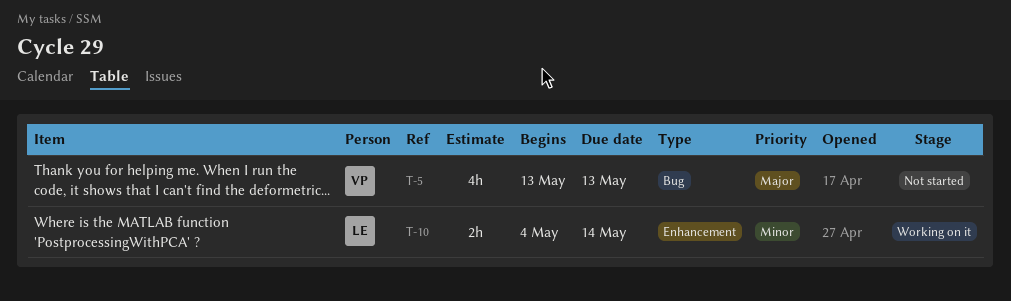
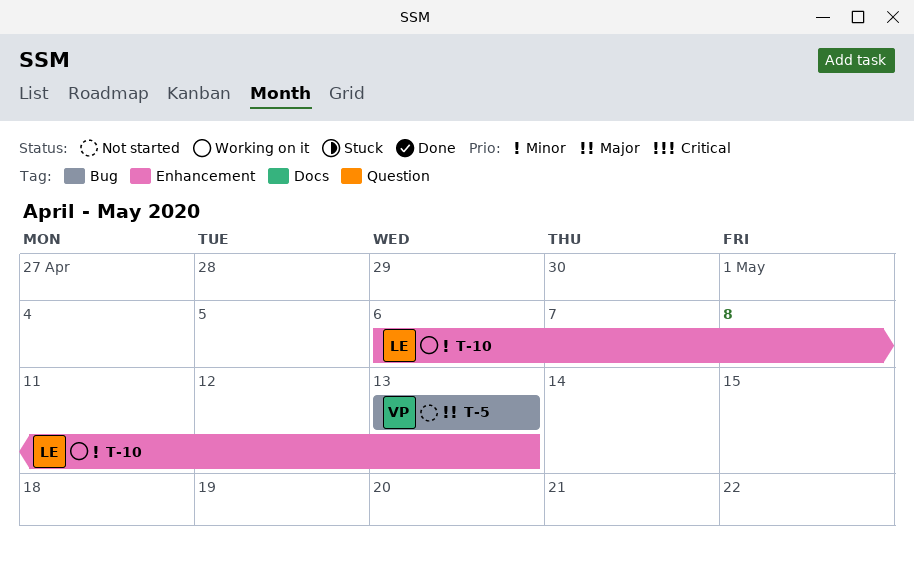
T-10, start: May 4 -> May 6
T-10, due: May 14 -> May 13

